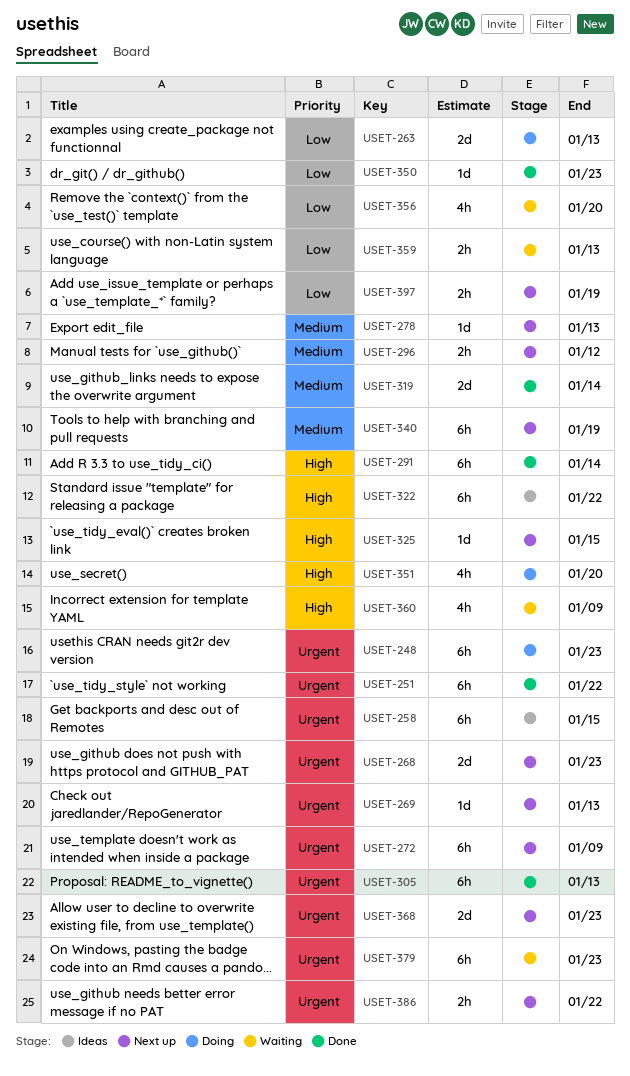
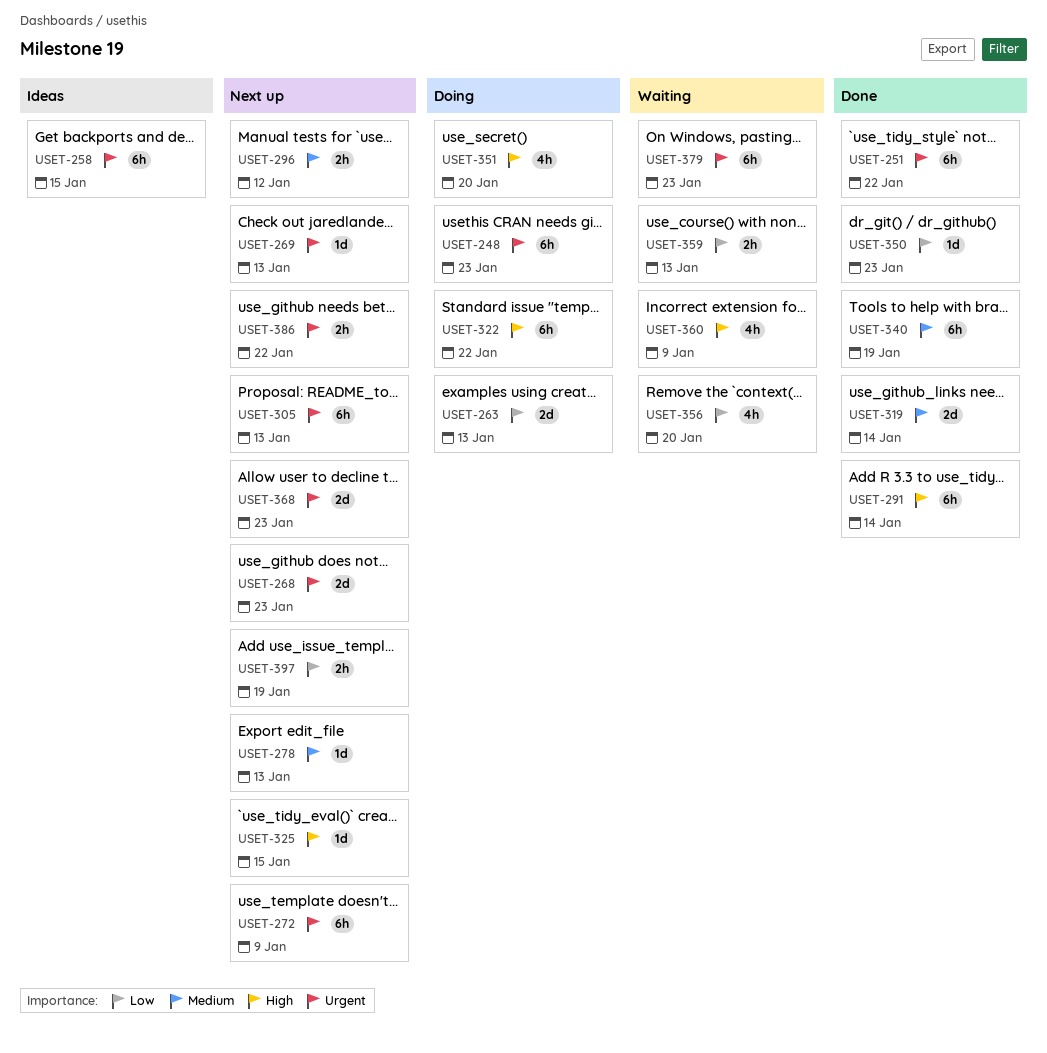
USET-305, status: Done -> Next up
USET-322, status: Ideas -> Doing
USET-340, status: Next up -> Done

